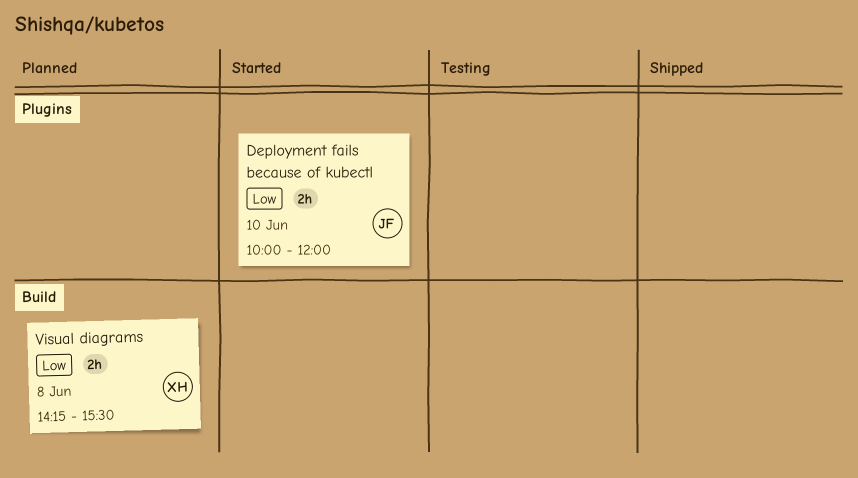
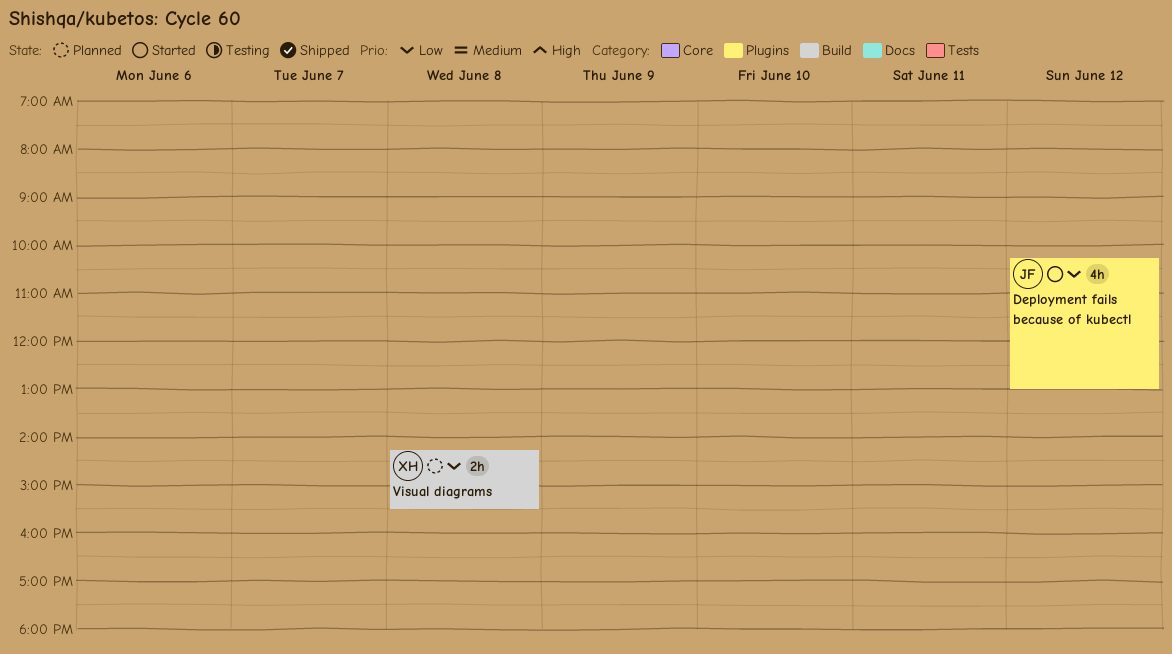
Deployment fails because of kubectl, estimate: 2h -> 4h
Deployment fails because of kubectl, day: Jun 10 -> Jun 12
Deployment fails because of kubectl, begins: 10:00 -> 10:15
Deployment fails because of kubectl, ends: 12:00 -> 13:00

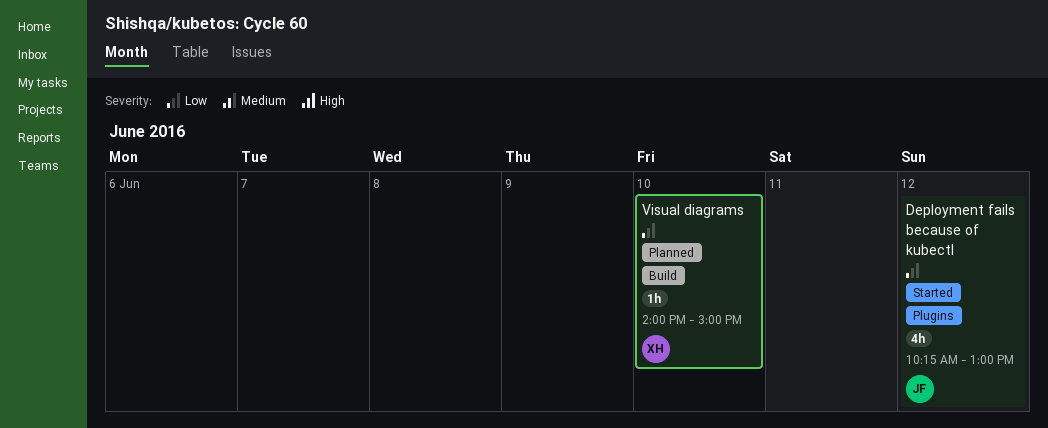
Visual diagrams, estimate: 2h -> 1h
Visual diagrams, day: Jun 8 -> Jun 10
Visual diagrams, begins: 14:15 -> 14:00
Visual diagrams, ends: 15:30 -> 15:00

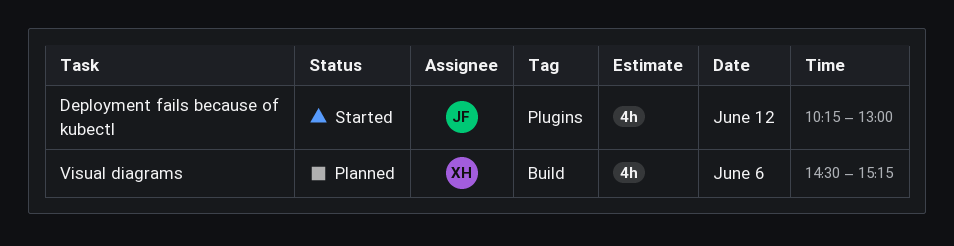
Visual diagrams, estimate: 1h -> 4h
Visual diagrams, day: Jun 10 -> Jun 6
Visual diagrams, begins: 14:00 -> 14:30
Visual diagrams, ends: 15:00 -> 15:15

